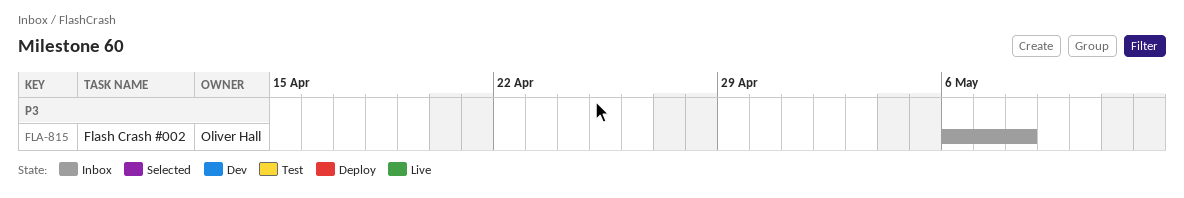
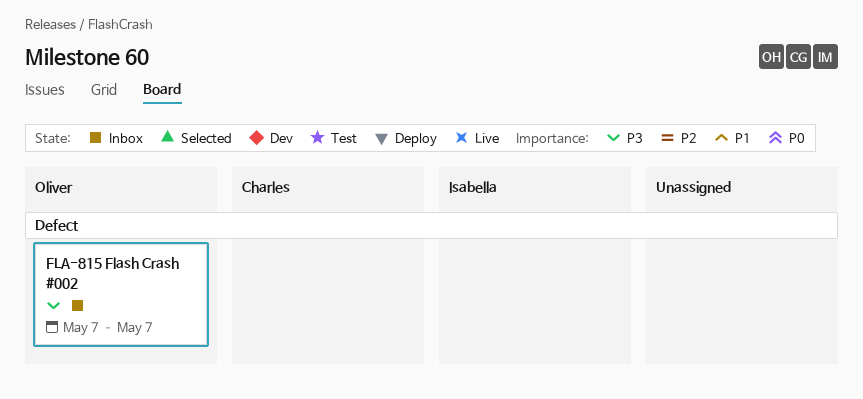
FLA-815, start: May 6 -> May 7
FLA-815, due: May 8 -> May 7

